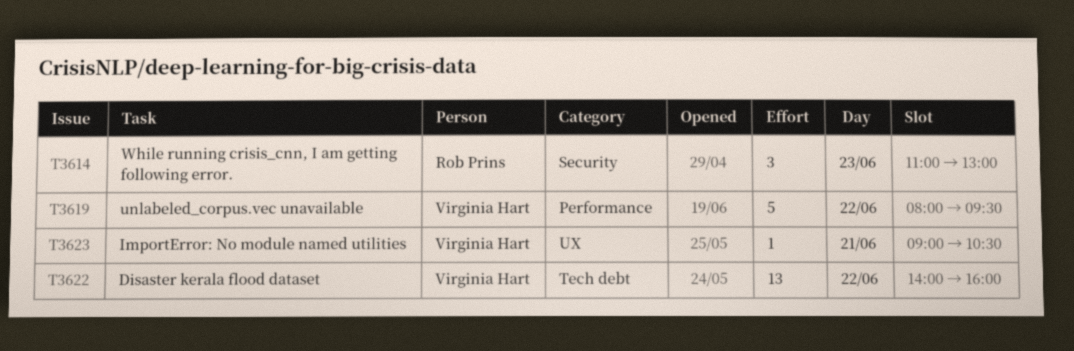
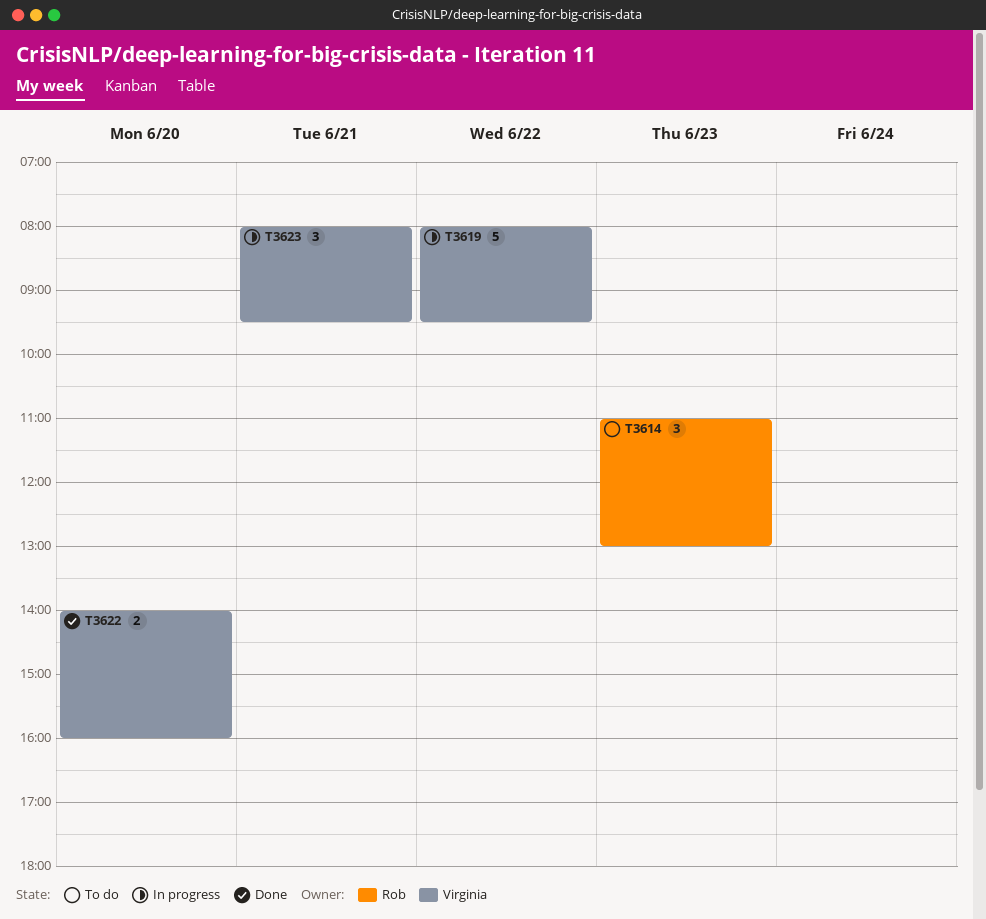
T3622, estimate: 13 -> 2
T3622, day: Jun 22 -> Jun 20
T3623, estimate: 1 -> 3
T3623, begins: 09:00 -> 08:00
T3623, ends: 10:30 -> 09:30

